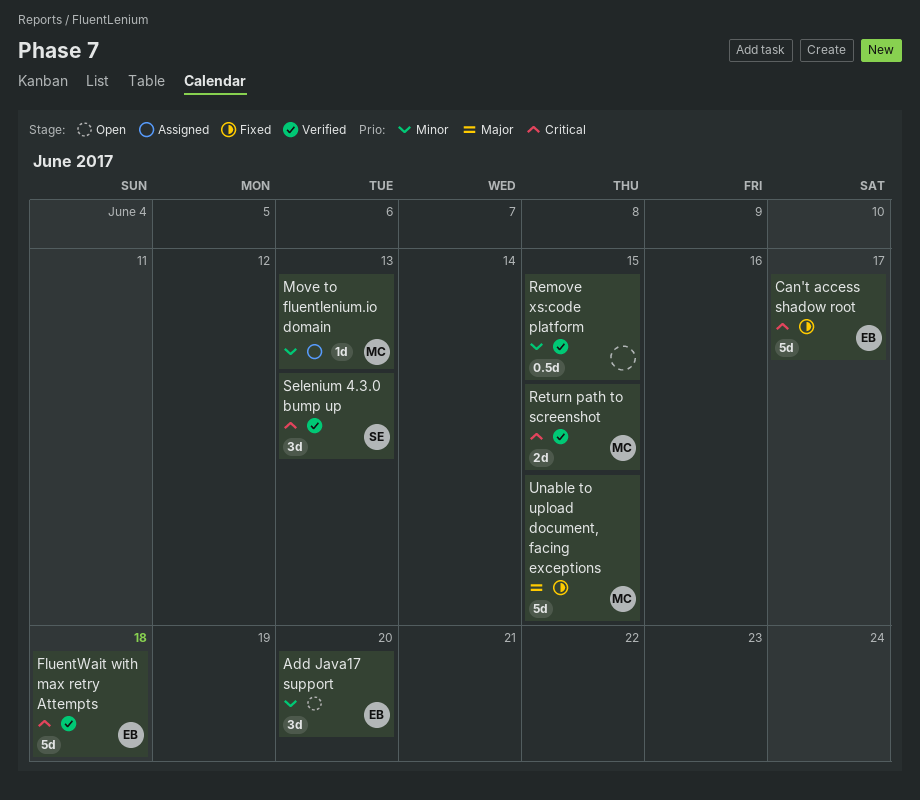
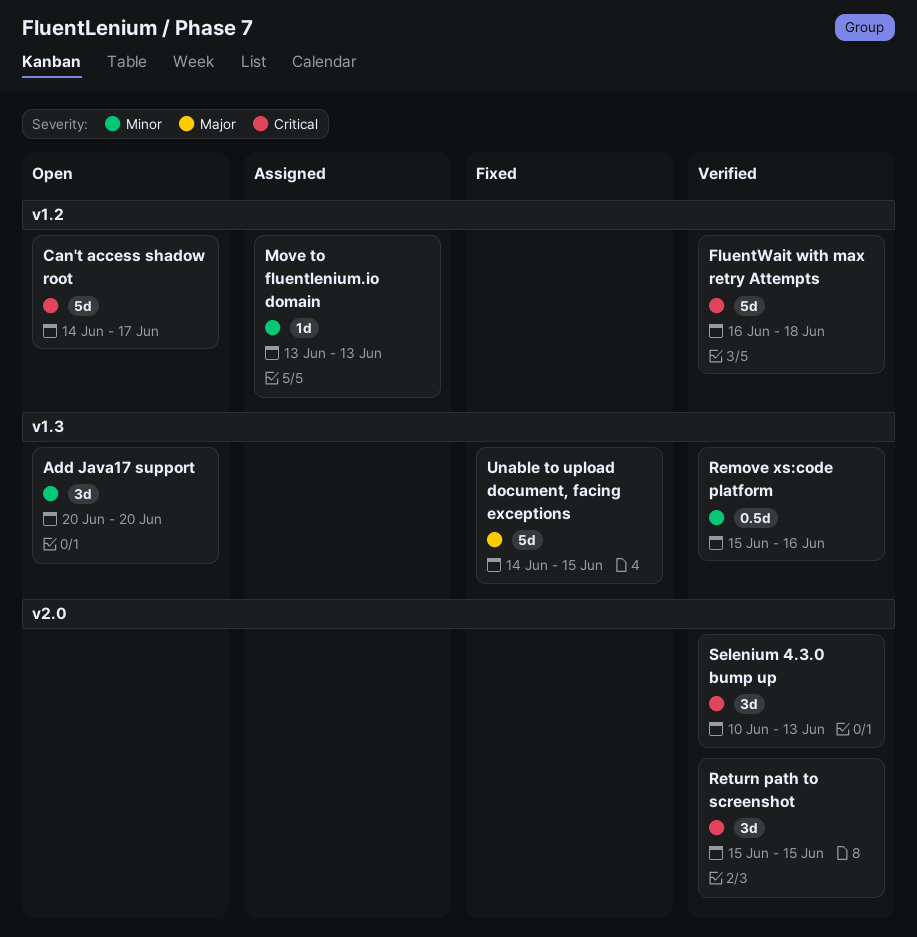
Can't access shadow root, status: Fixed -> Open
Remove xs:code platform, due: Jun 15 -> Jun 16
Return path to screenshot, estimate: 2d -> 3d

